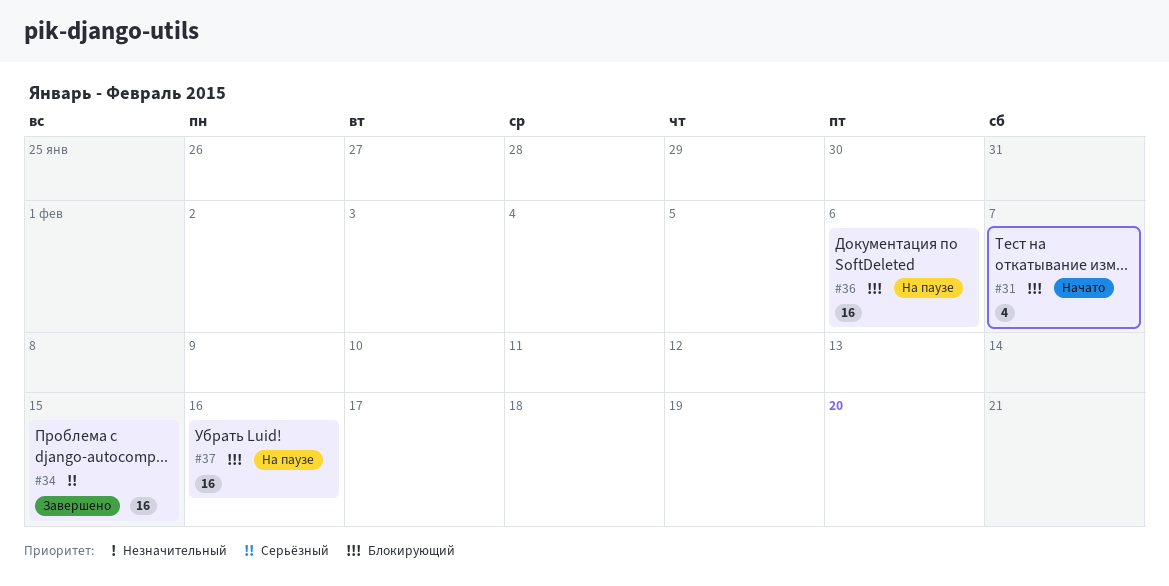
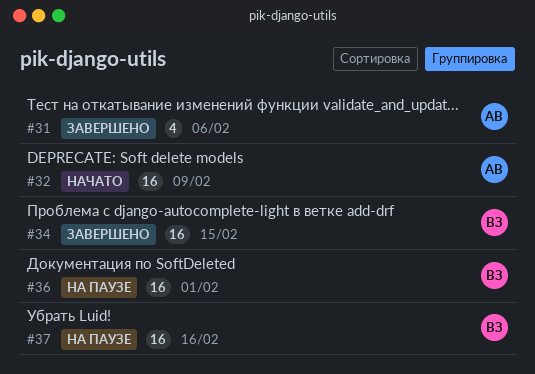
#31, status: Начато -> Завершено
#31, due: Feb 7 -> Feb 6
#32: none -> present
#36, due: Feb 6 -> Feb 1

